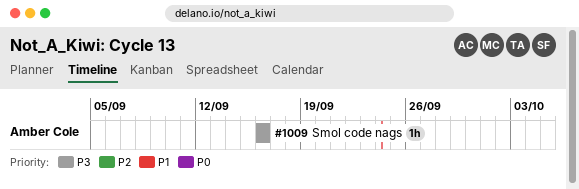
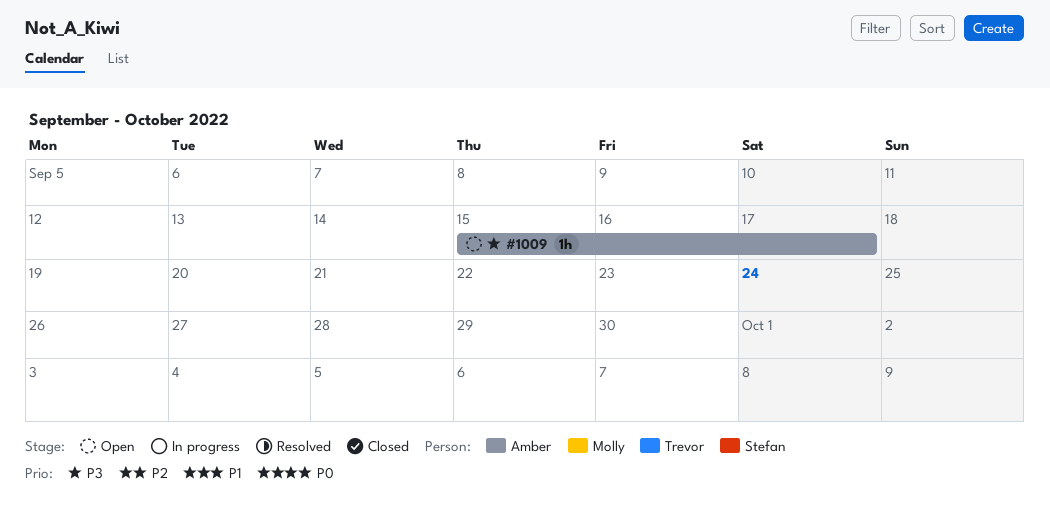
#1009, start: Sep 16 -> Sep 15
#1009, due: Sep 16 -> Sep 17

